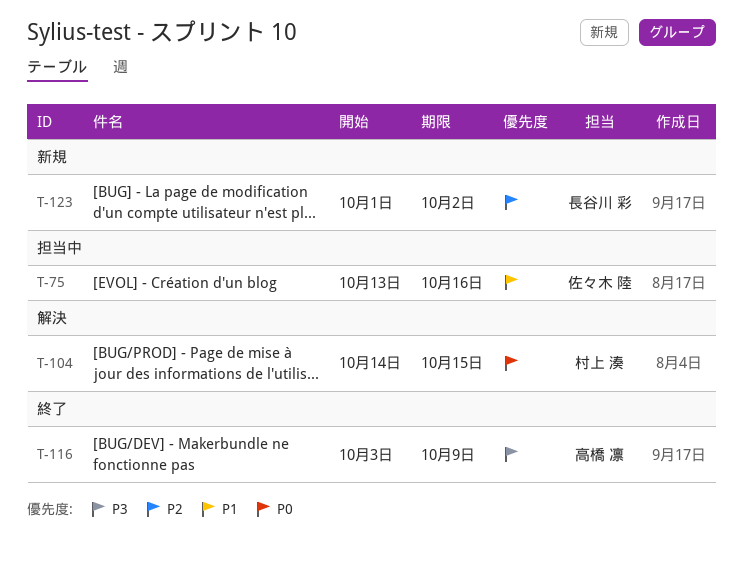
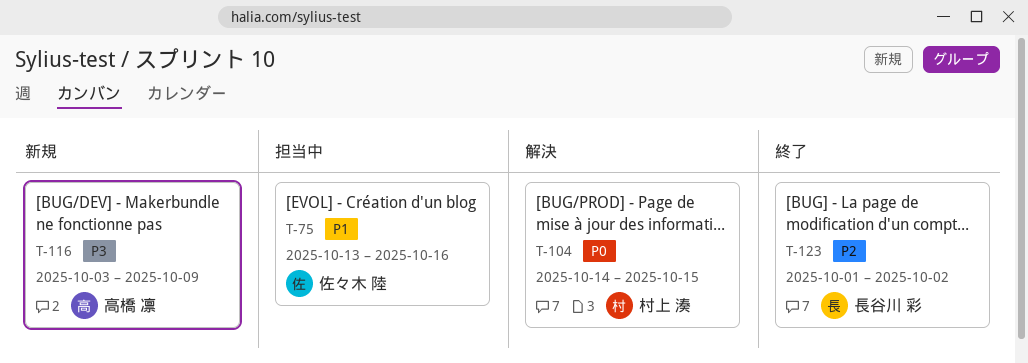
T-116, status: 終了 -> 新規
T-123, status: 新規 -> 終了

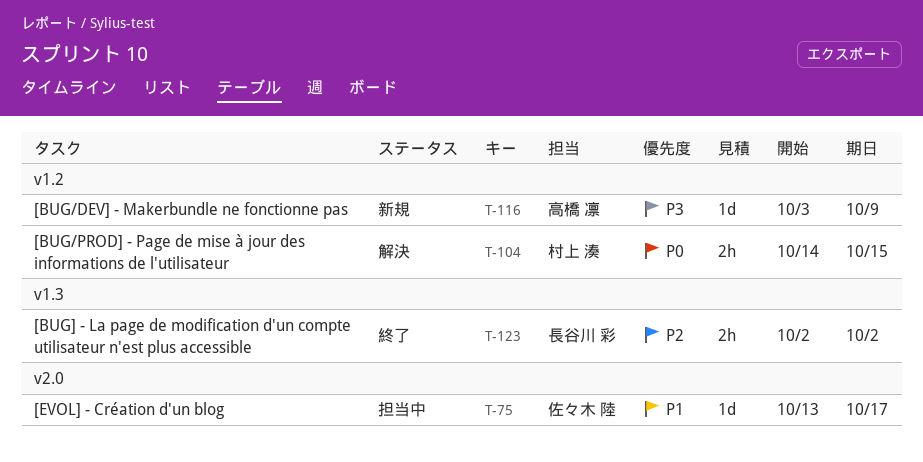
T-75, due: Oct 16 -> Oct 17
T-123, start: Oct 1 -> Oct 2

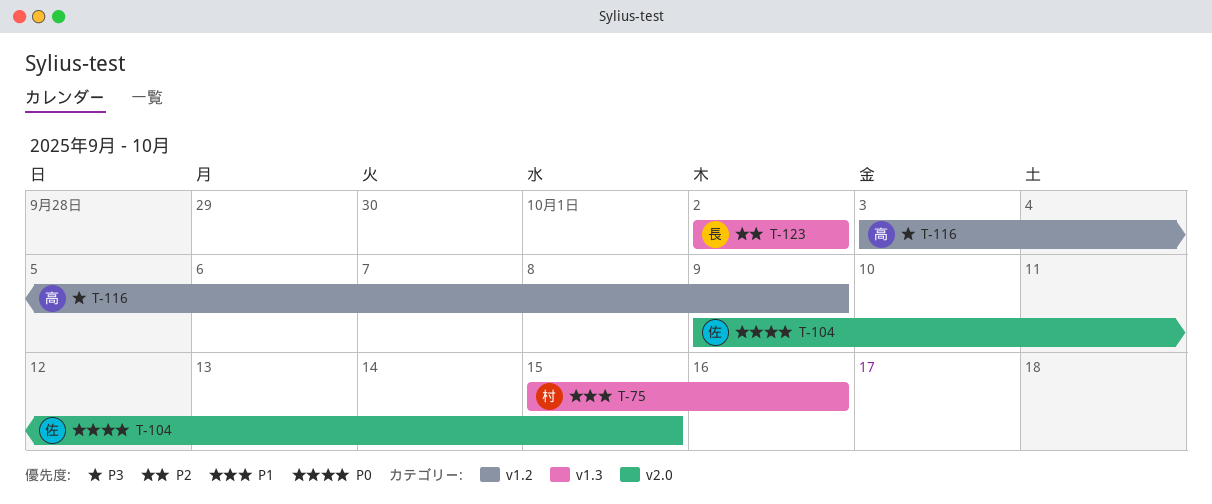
T-75, owner: 佐々木 陸 -> 村上 湊
T-75, label: v2.0 -> v1.3
T-75, start: Oct 13 -> Oct 15
T-75, due: Oct 17 -> Oct 16
T-104, owner: 村上 湊 -> 佐々木 陸
T-104, label: v1.2 -> v2.0
T-104, start: Oct 14 -> Oct 9

